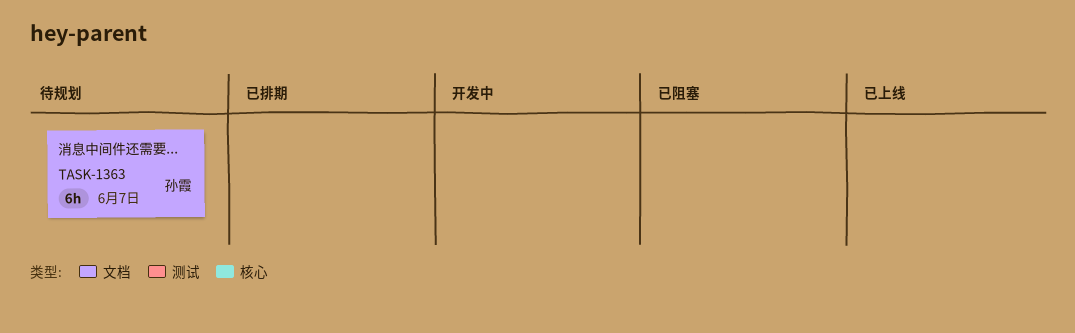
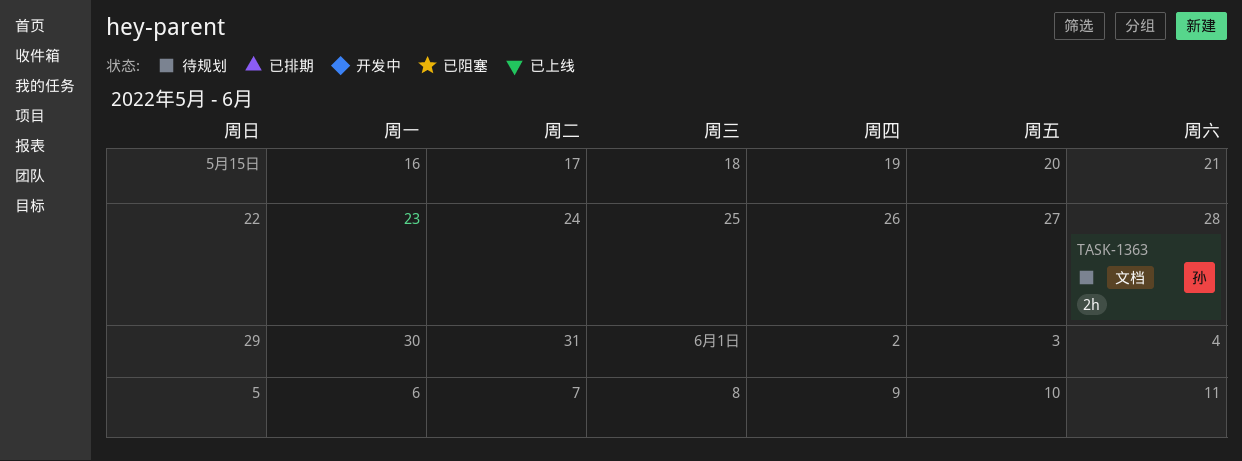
TASK-1363, estimate: 6h -> 2h
TASK-1363, due: Jun 7 -> May 28

